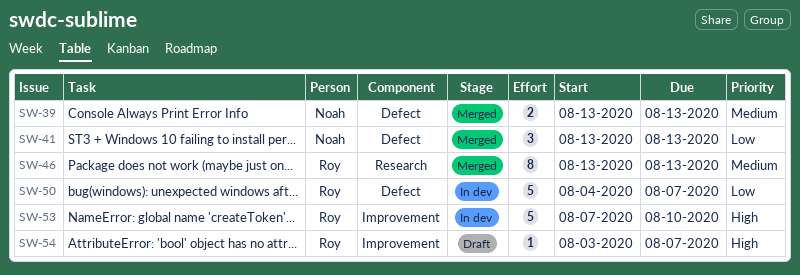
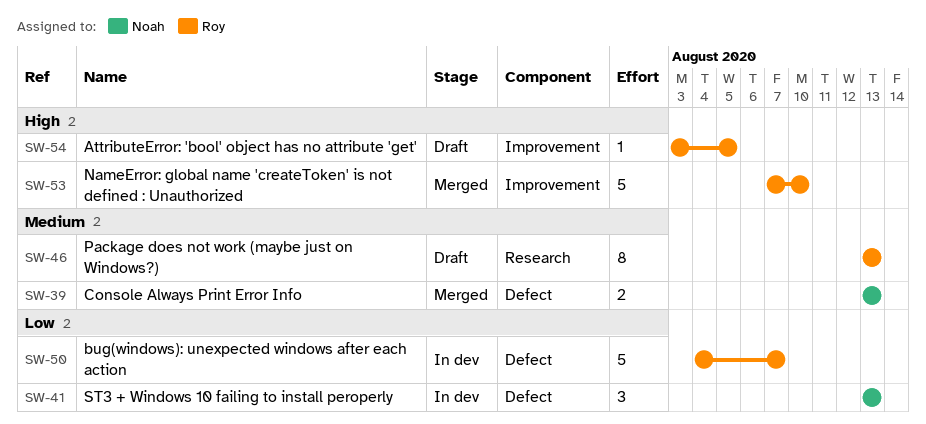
SW-41, status: Merged -> In dev
SW-46, status: Merged -> Draft
SW-53, status: In dev -> Merged
SW-54, due: Aug 7 -> Aug 5

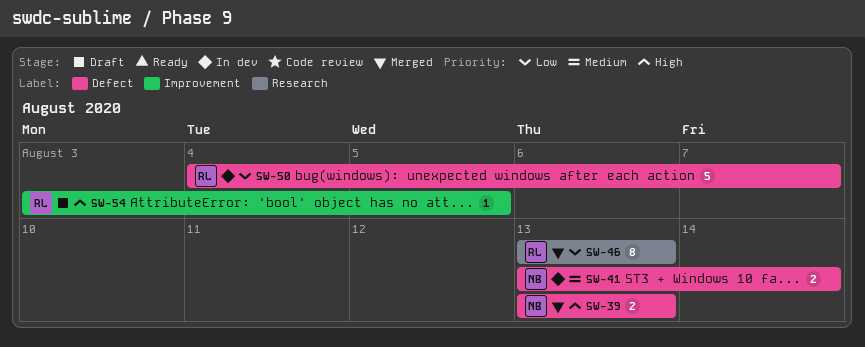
SW-39, priority: Medium -> High
SW-41, priority: Low -> Medium
SW-41, estimate: 3 -> 2
SW-41, due: Aug 13 -> Aug 14
SW-46, status: Draft -> Merged
SW-46, priority: Medium -> Low
SW-53: present -> none

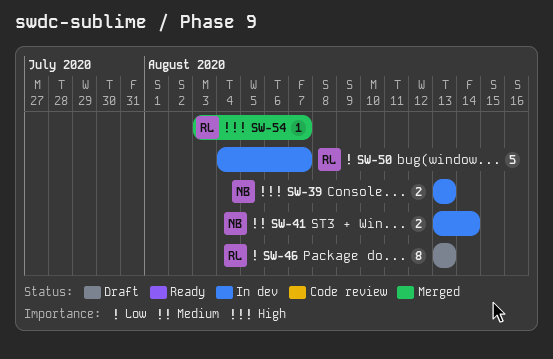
SW-39, status: Merged -> In dev
SW-46, status: Merged -> Draft
SW-54, status: Draft -> Merged
SW-54, due: Aug 5 -> Aug 7

